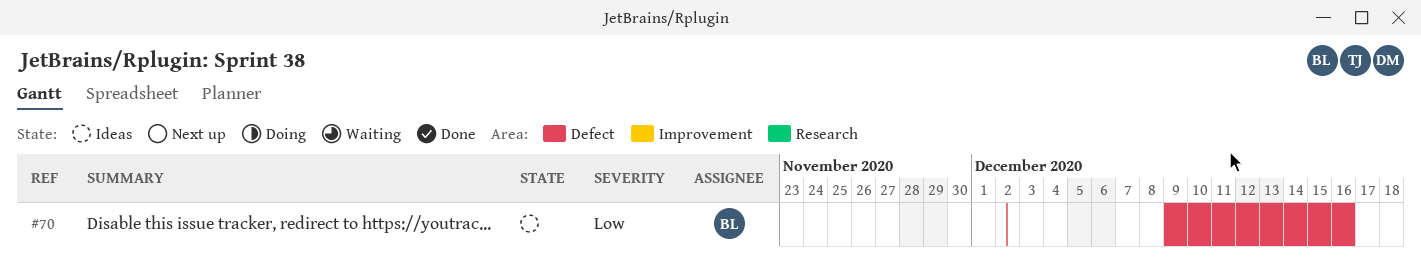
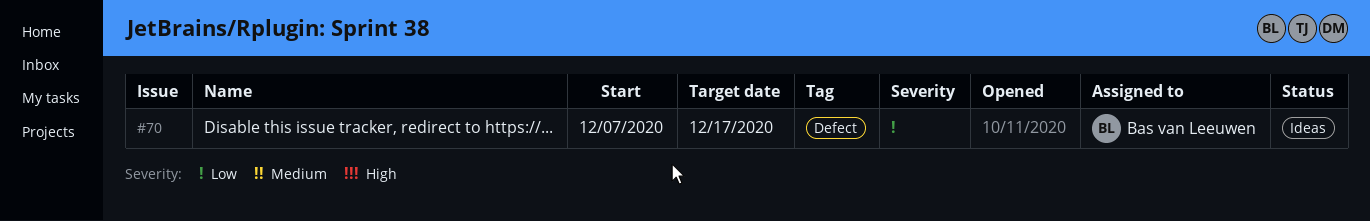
#70, start: Dec 9 -> Dec 7
#70, due: Dec 16 -> Dec 17

